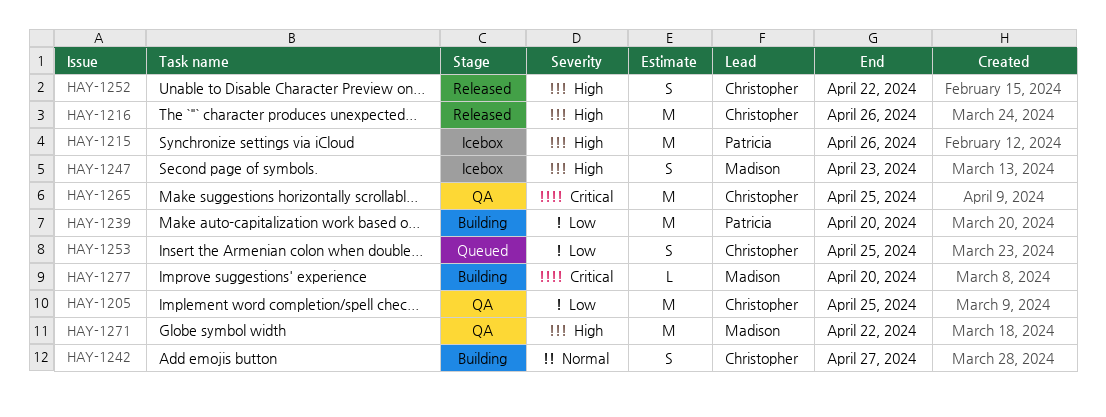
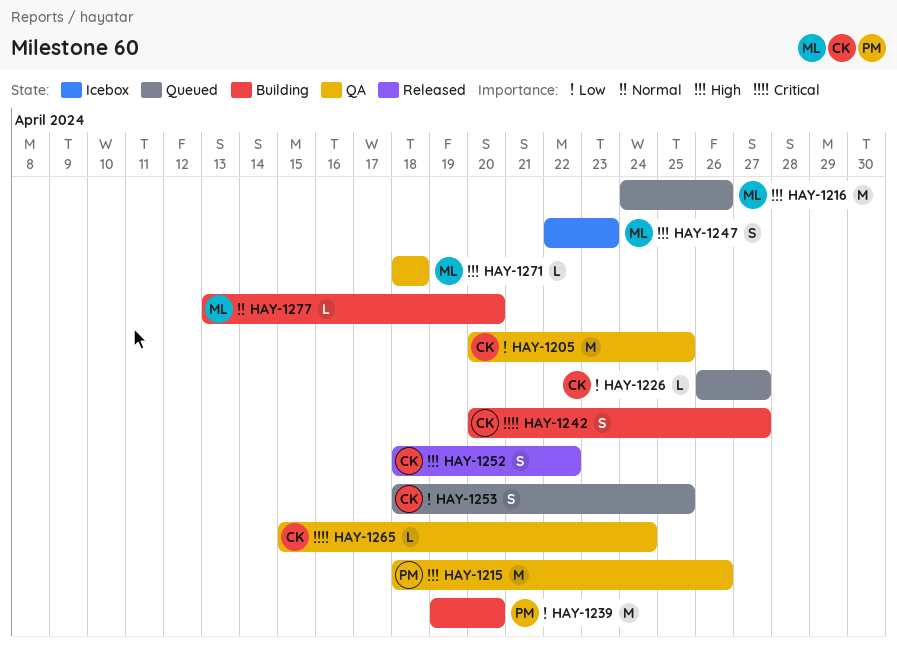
HAY-1215, status: Icebox -> QA
HAY-1216, status: Released -> Queued
HAY-1216, owner: Christopher -> Madison
HAY-1226: none -> present
HAY-1242, priority: Normal -> Critical
HAY-1265, estimate: M -> L
HAY-1265, due: Apr 25 -> Apr 24
HAY-1271, estimate: M -> L
HAY-1271, due: Apr 22 -> Apr 18
HAY-1277, priority: Critical -> Normal

